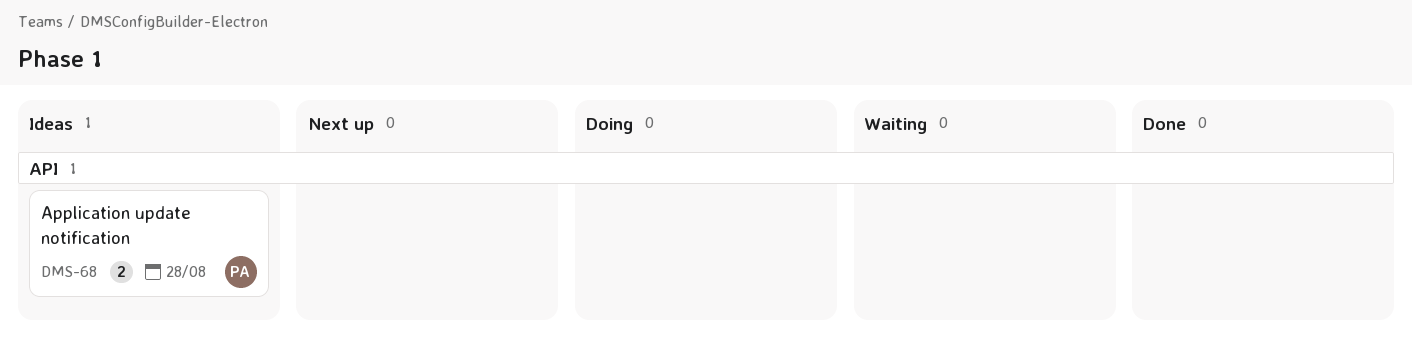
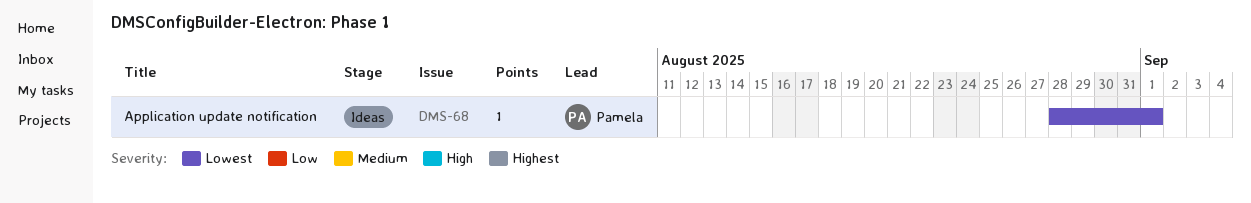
DMS-68, estimate: 2 -> 1
DMS-68, due: Aug 28 -> Sep 1

